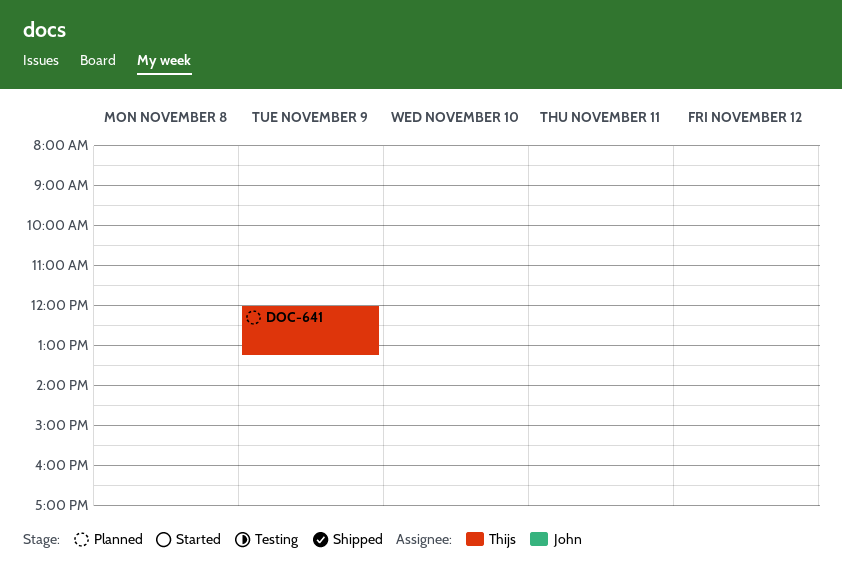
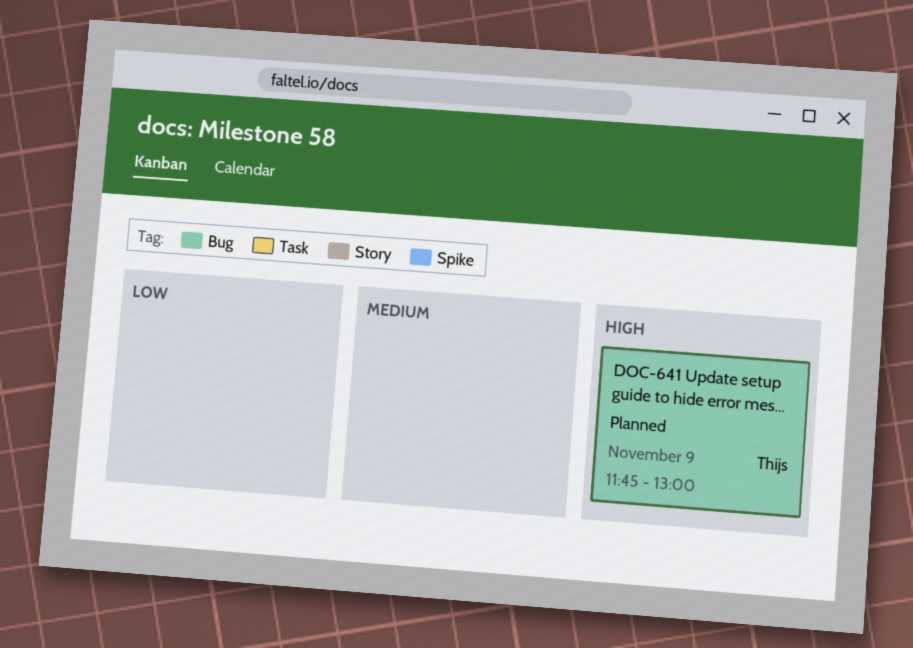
DOC-641, begins: 12:00 -> 11:45
DOC-641, ends: 13:15 -> 13:00

